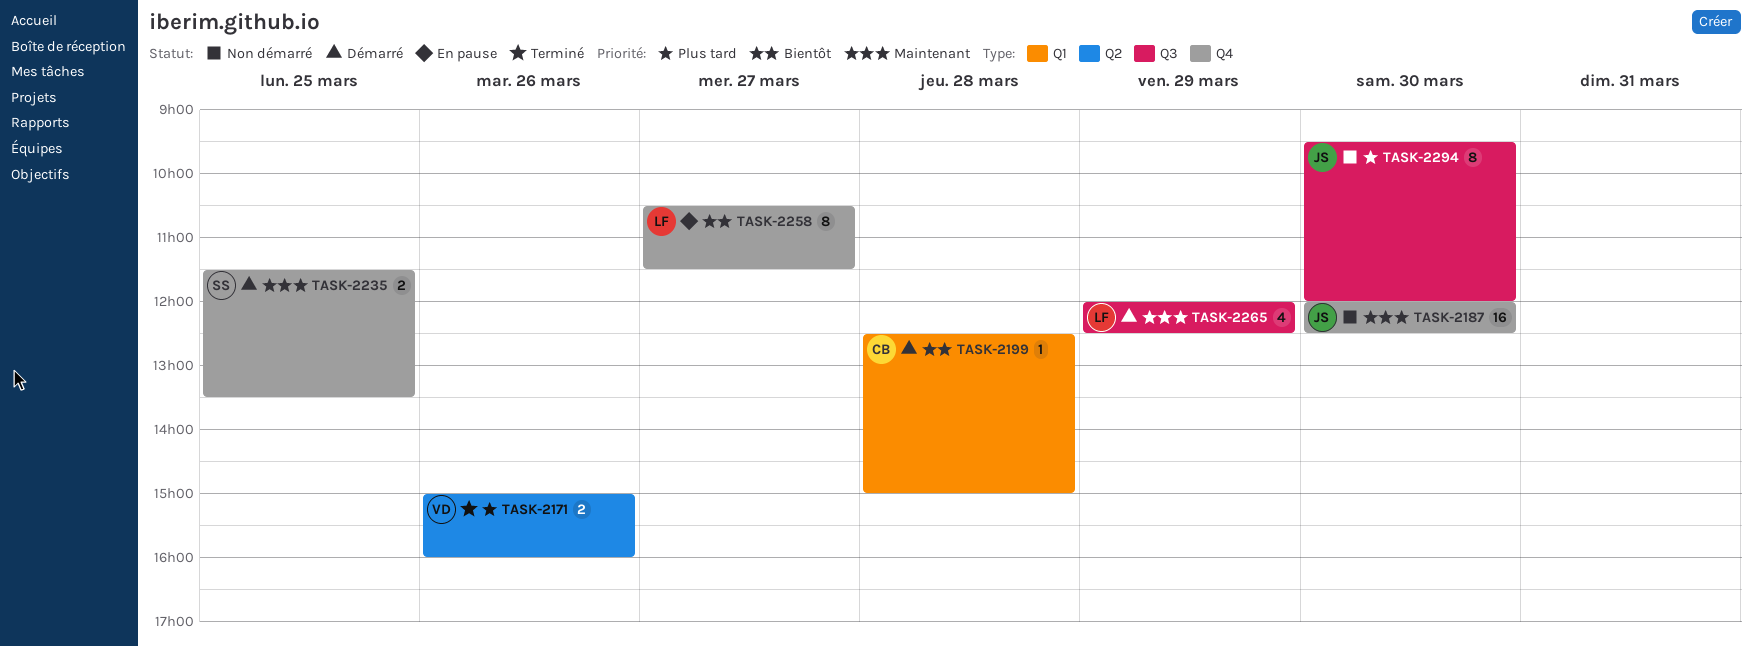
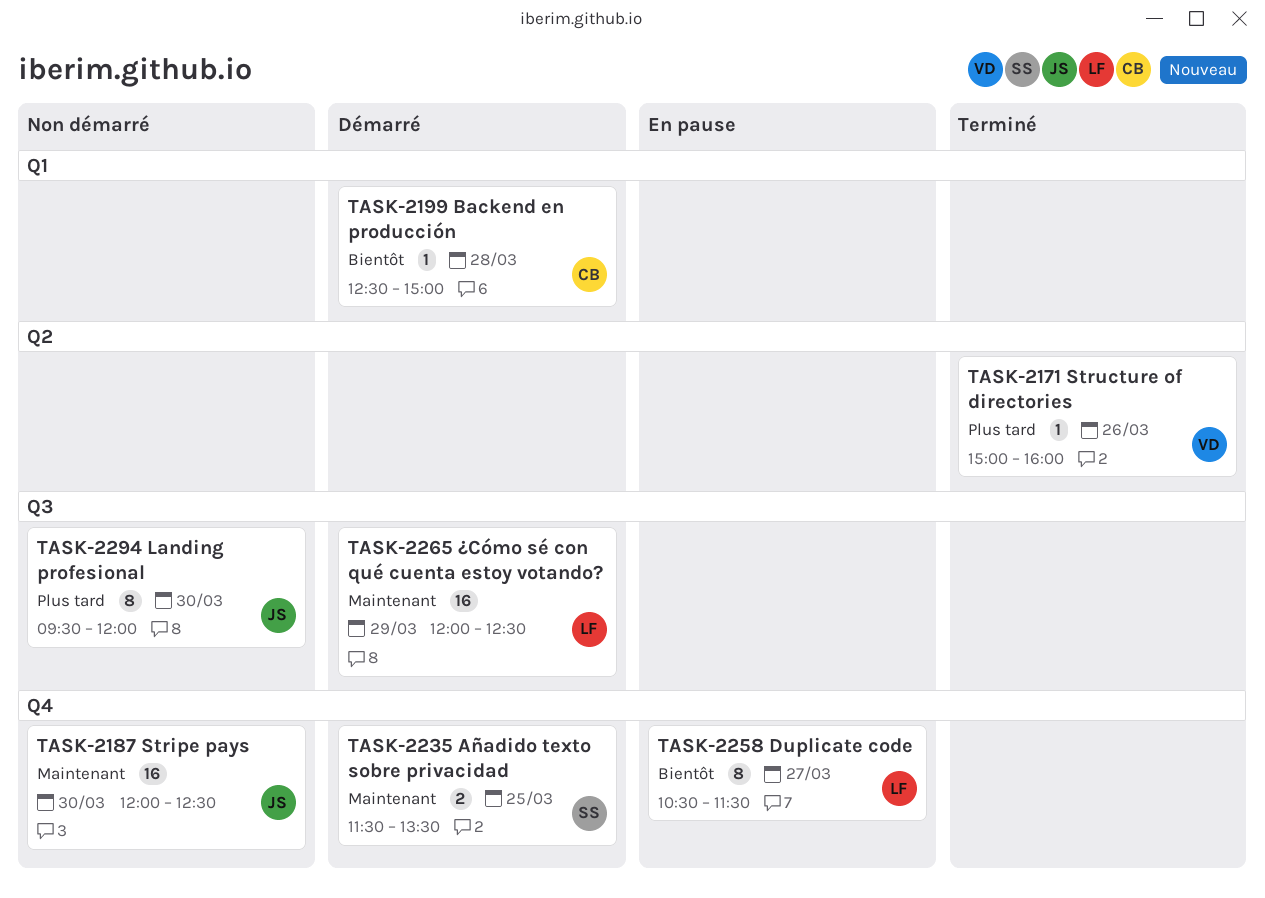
TASK-2171, estimate: 2 -> 1
TASK-2265, estimate: 4 -> 16

